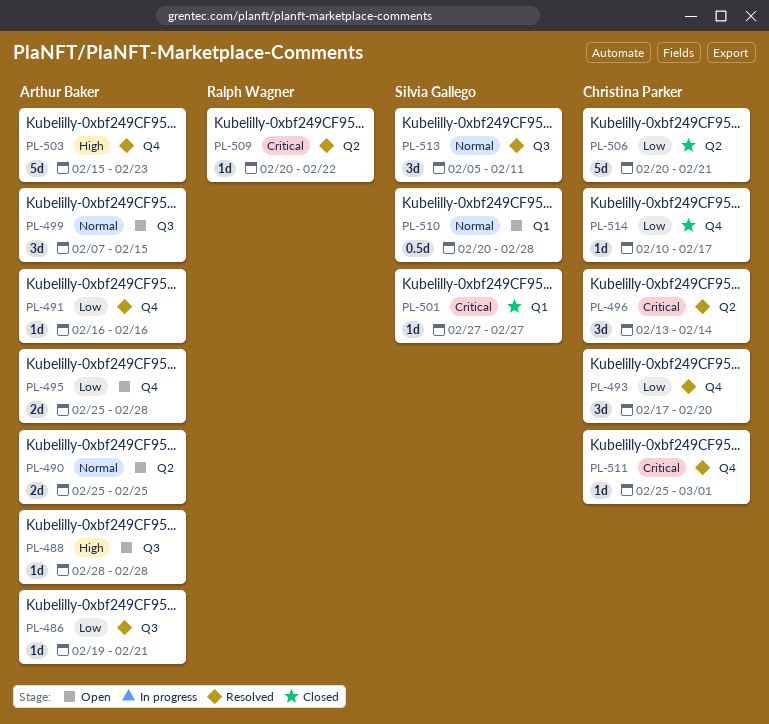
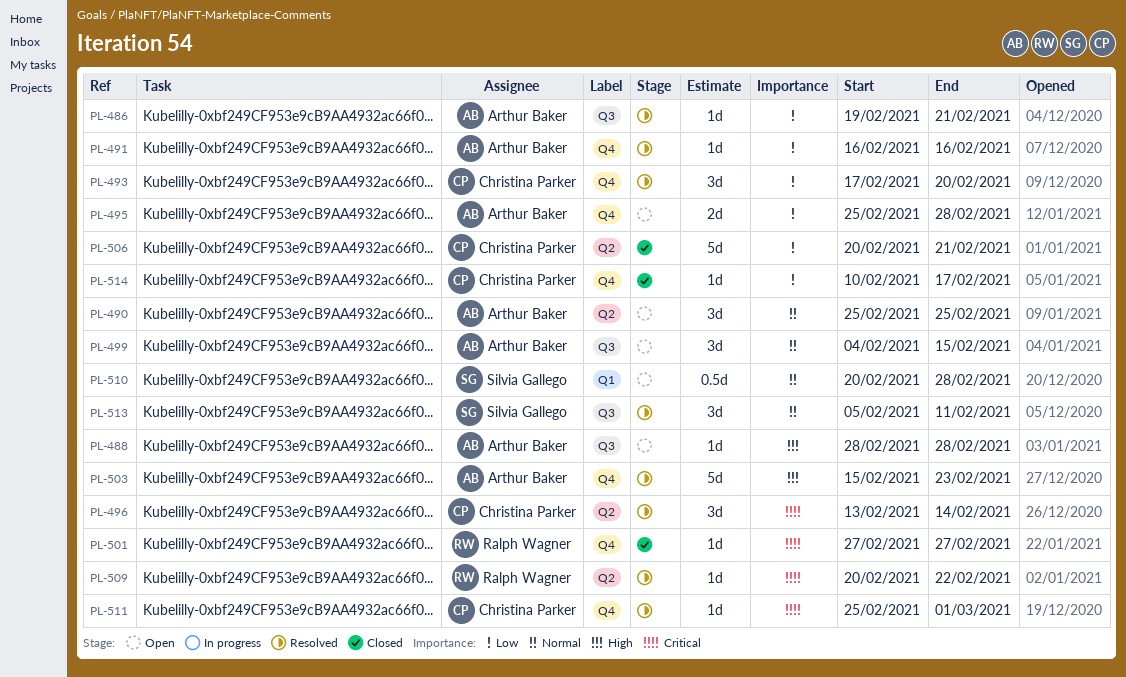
PL-490, estimate: 2d -> 3d
PL-499, start: Feb 7 -> Feb 4
PL-501, owner: Silvia Gallego -> Ralph Wagner
PL-501, label: Q1 -> Q4

